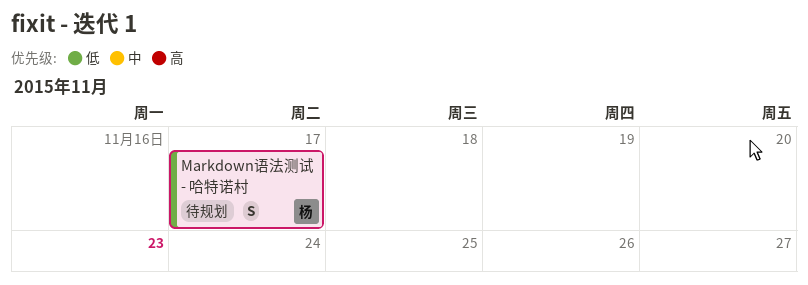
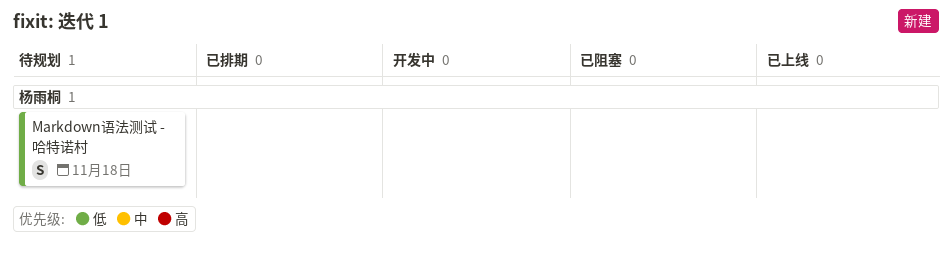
Markdown语法测试 - 哈特诺村, due: Nov 17 -> Nov 18

